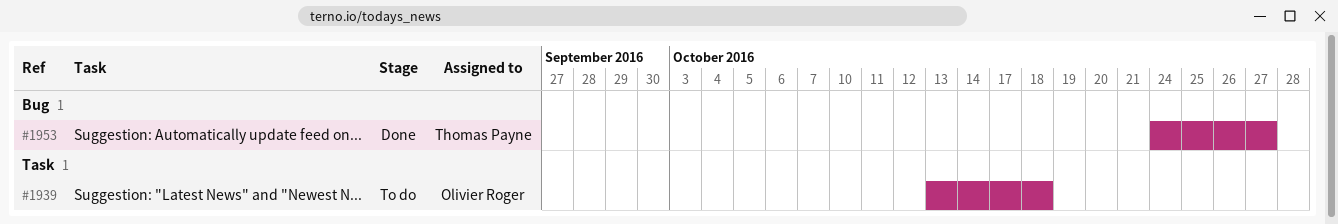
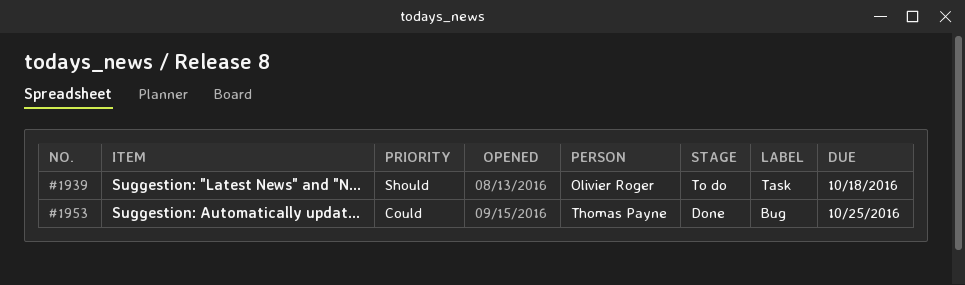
#1953, due: Oct 27 -> Oct 25

